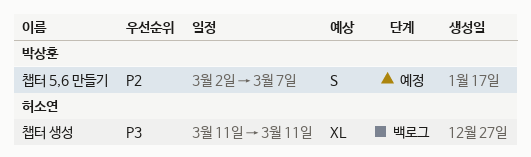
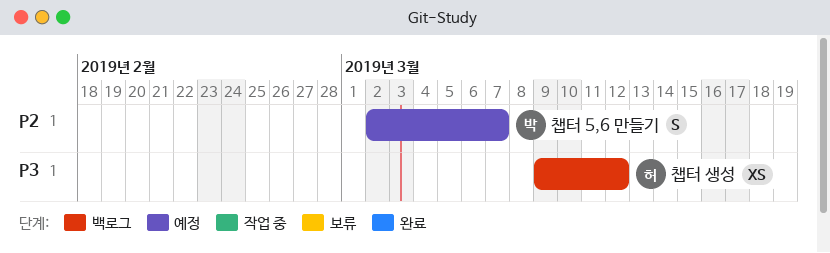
챕터 생성, estimate: XL -> XS
챕터 생성, start: Mar 11 -> Mar 9
챕터 생성, due: Mar 11 -> Mar 12

